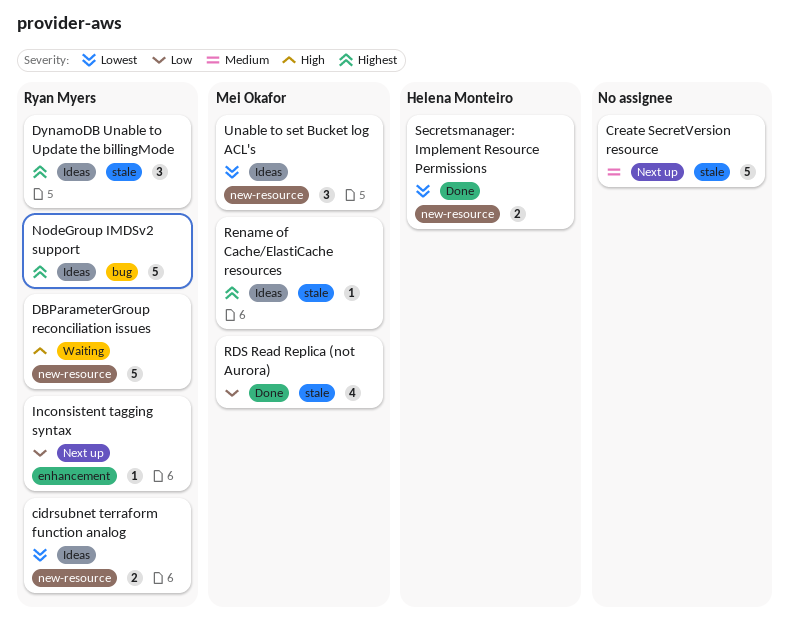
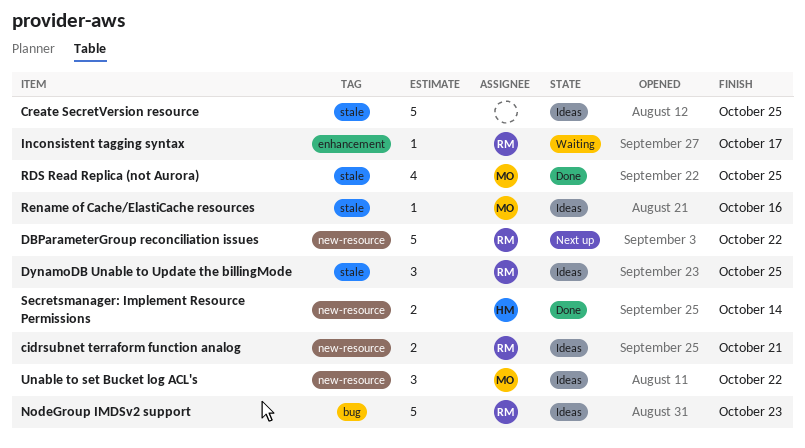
Create SecretVersion resource, status: Next up -> Ideas
DBParameterGroup reconciliation issues, status: Waiting -> Next up
Inconsistent tagging syntax, status: Next up -> Waiting

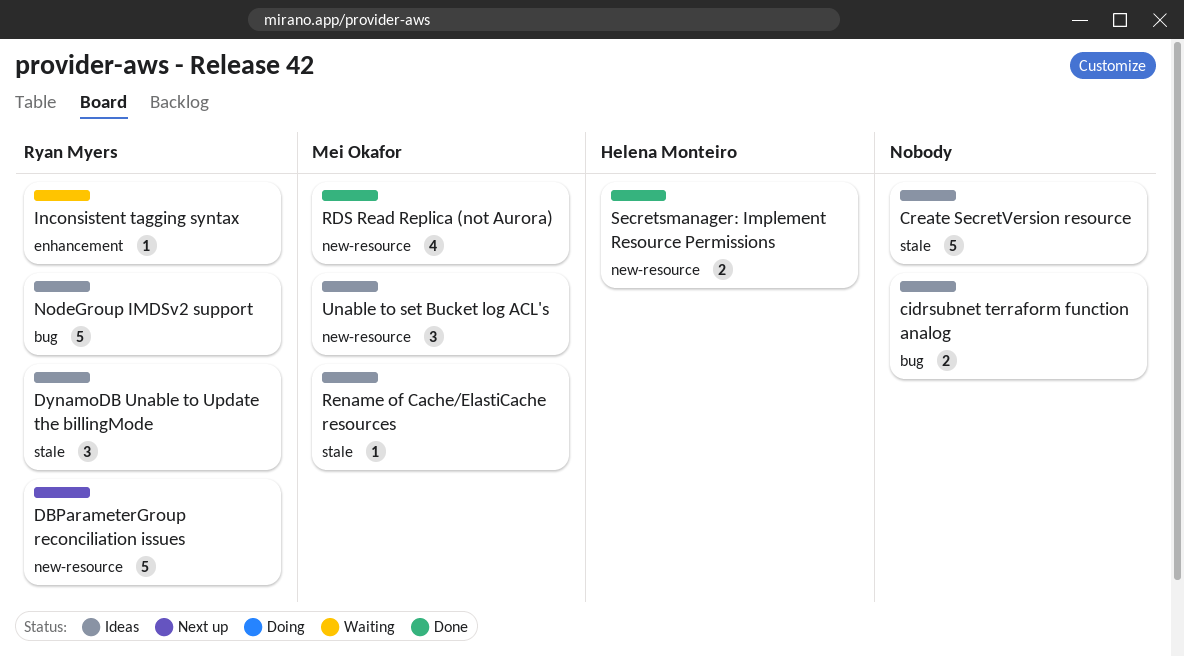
cidrsubnet terraform function analog, owner: Ryan Myers -> none
cidrsubnet terraform function analog, label: new-resource -> bug
RDS Read Replica (not Aurora), label: stale -> new-resource

